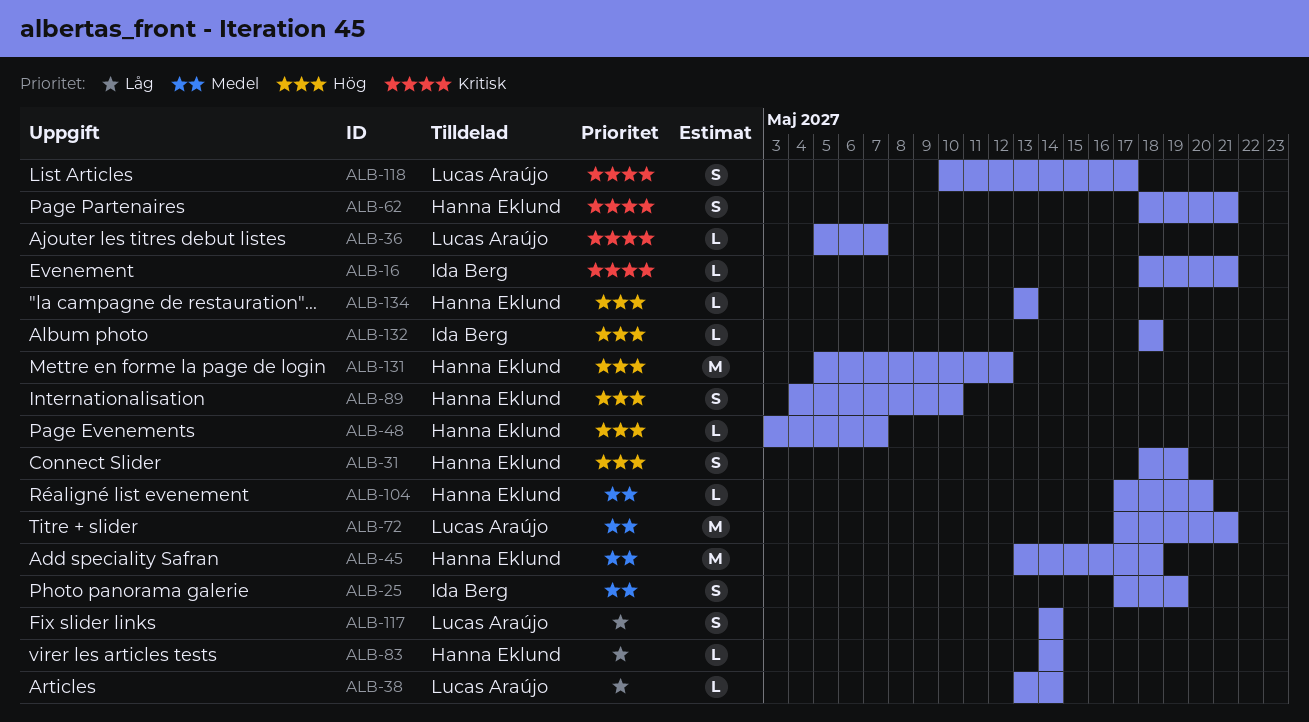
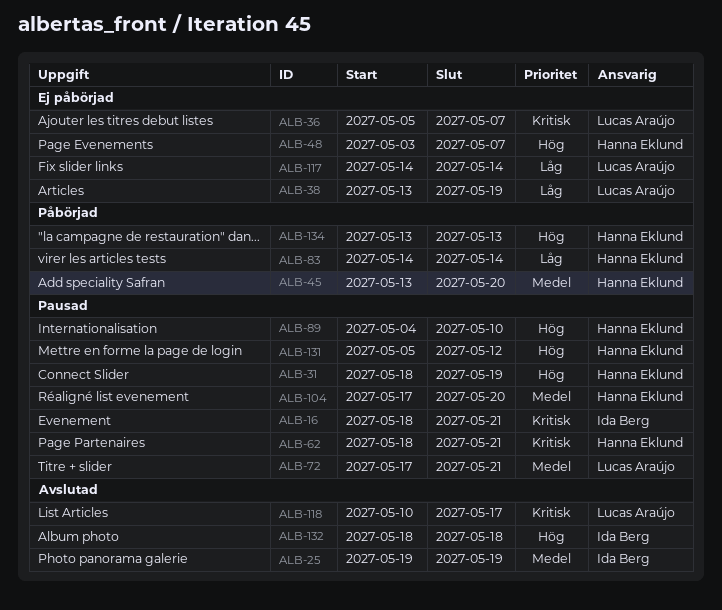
ALB-25, start: May 17 -> May 19
ALB-38, due: May 14 -> May 19
ALB-45, due: May 18 -> May 20

